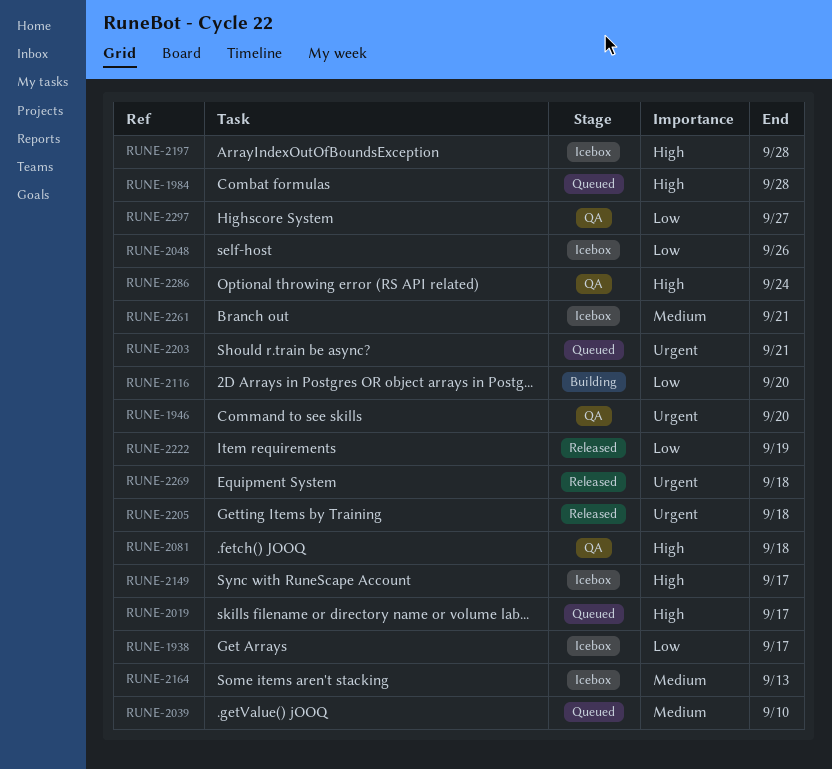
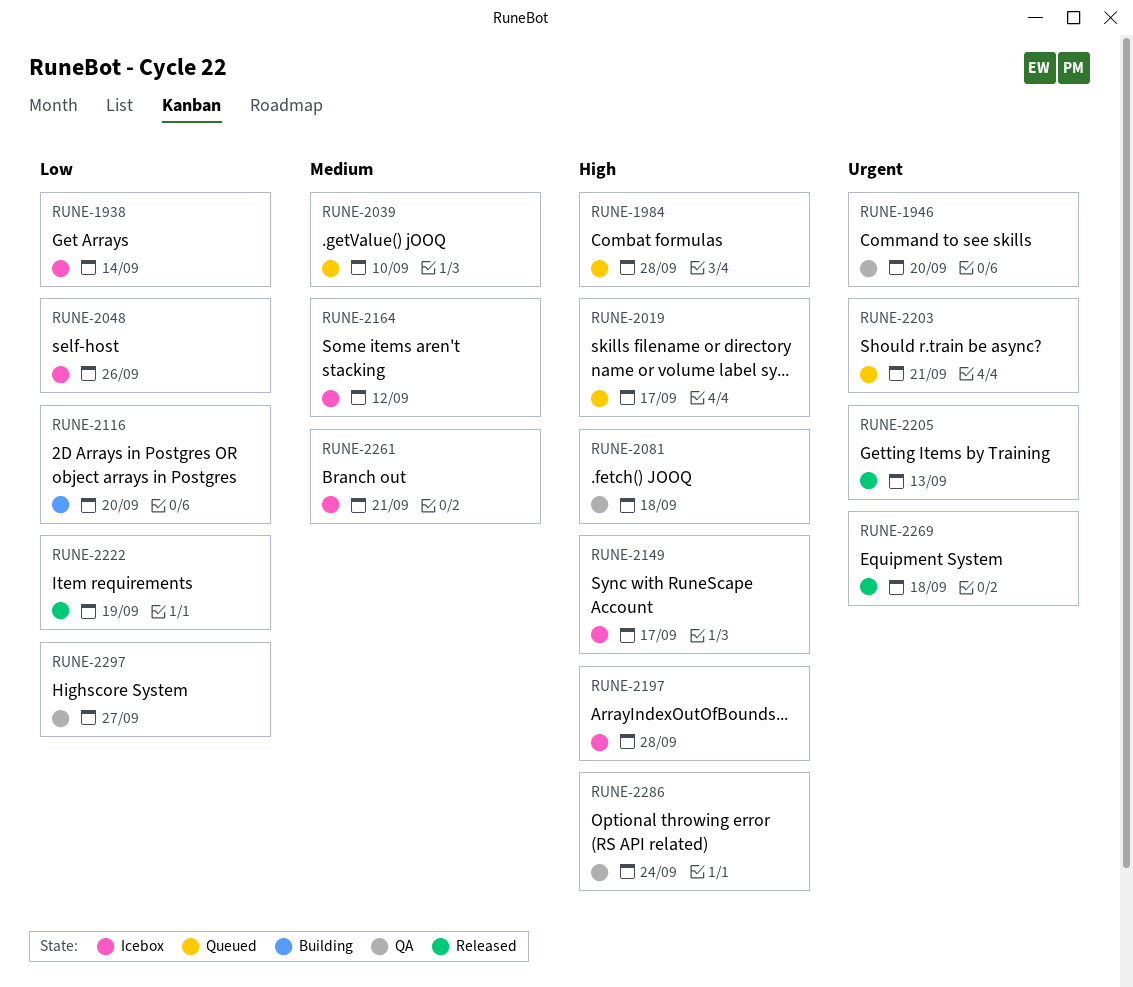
RUNE-1938, due: Sep 17 -> Sep 14
RUNE-2164, due: Sep 13 -> Sep 12
RUNE-2205, due: Sep 18 -> Sep 13

